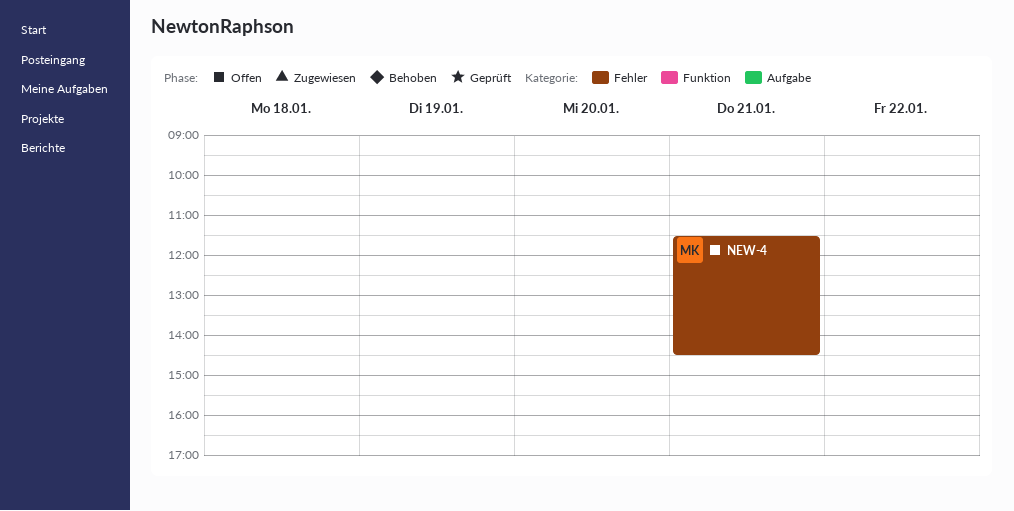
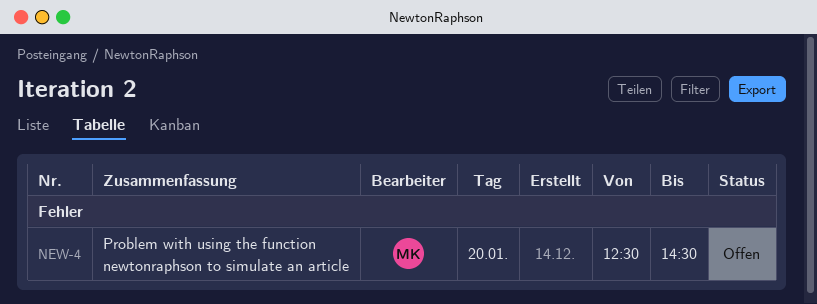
NEW-4, day: Jan 21 -> Jan 20
NEW-4, begins: 11:30 -> 12:30

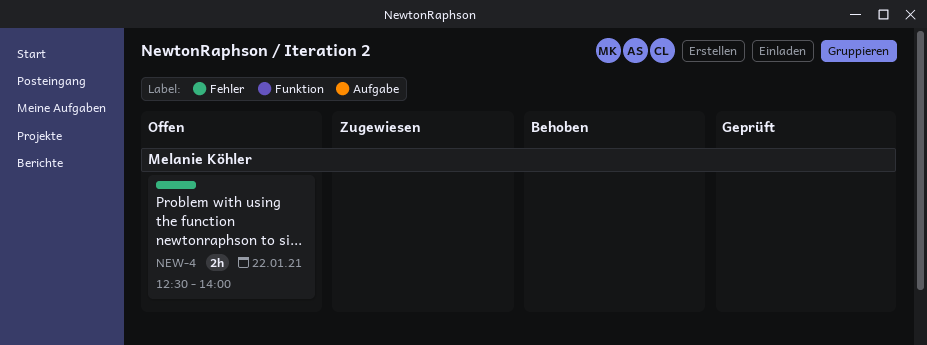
NEW-4, day: Jan 20 -> Jan 22
NEW-4, ends: 14:30 -> 14:00

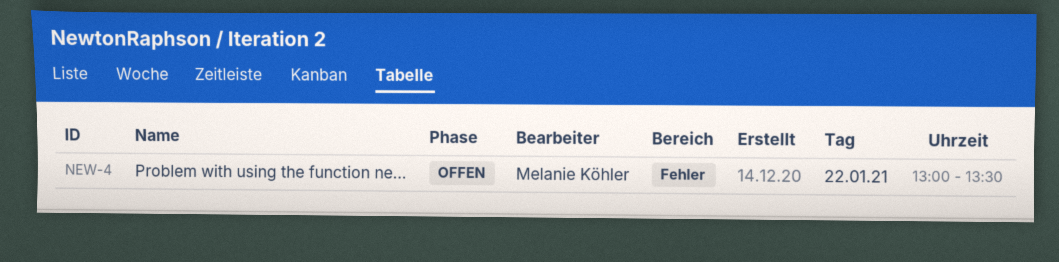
NEW-4, begins: 12:30 -> 13:00
NEW-4, ends: 14:00 -> 13:30

